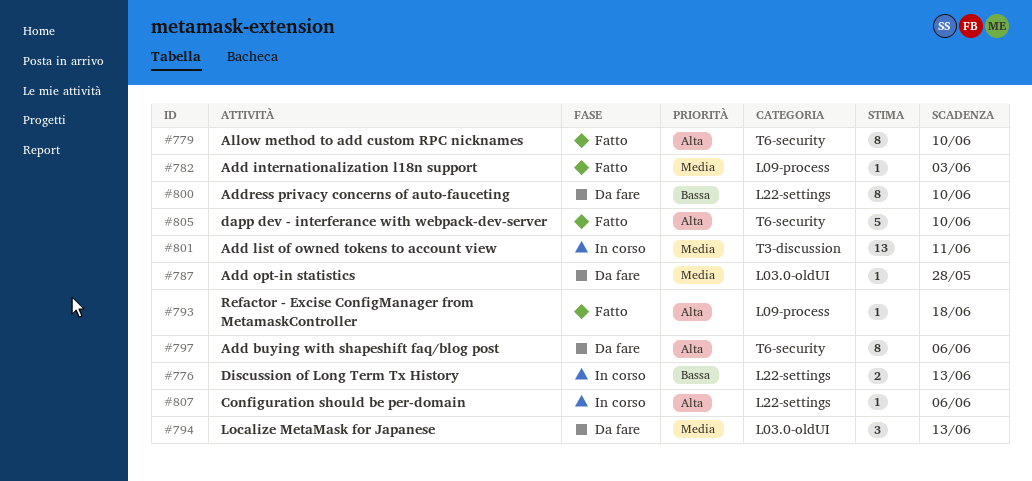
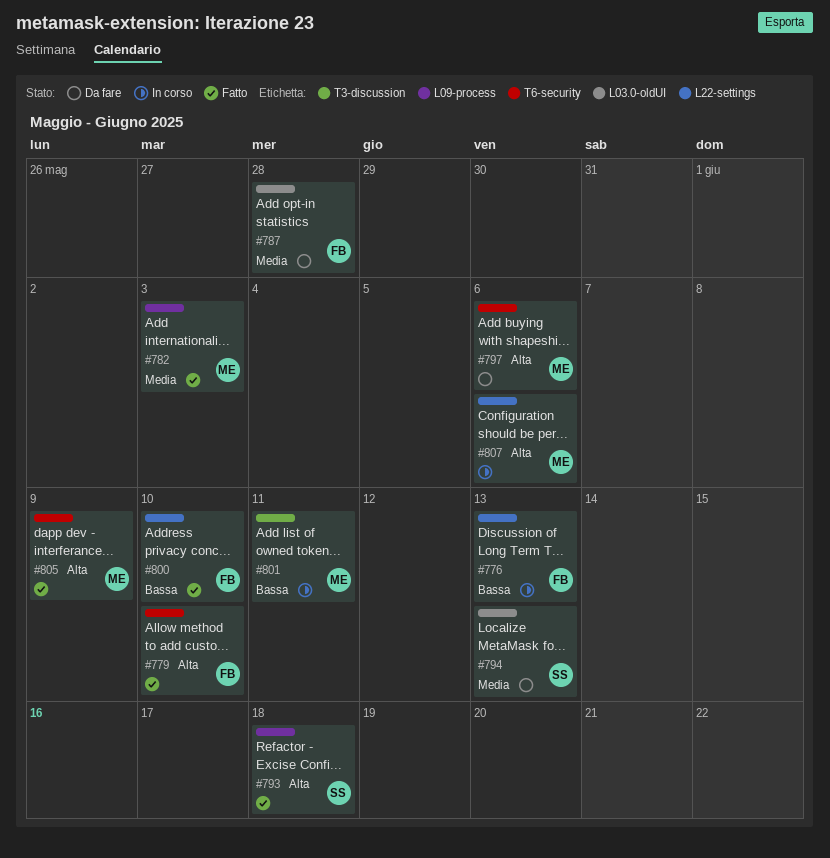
#800, status: Da fare -> Fatto
#801, priority: Media -> Bassa
#805, due: Jun 10 -> Jun 9

